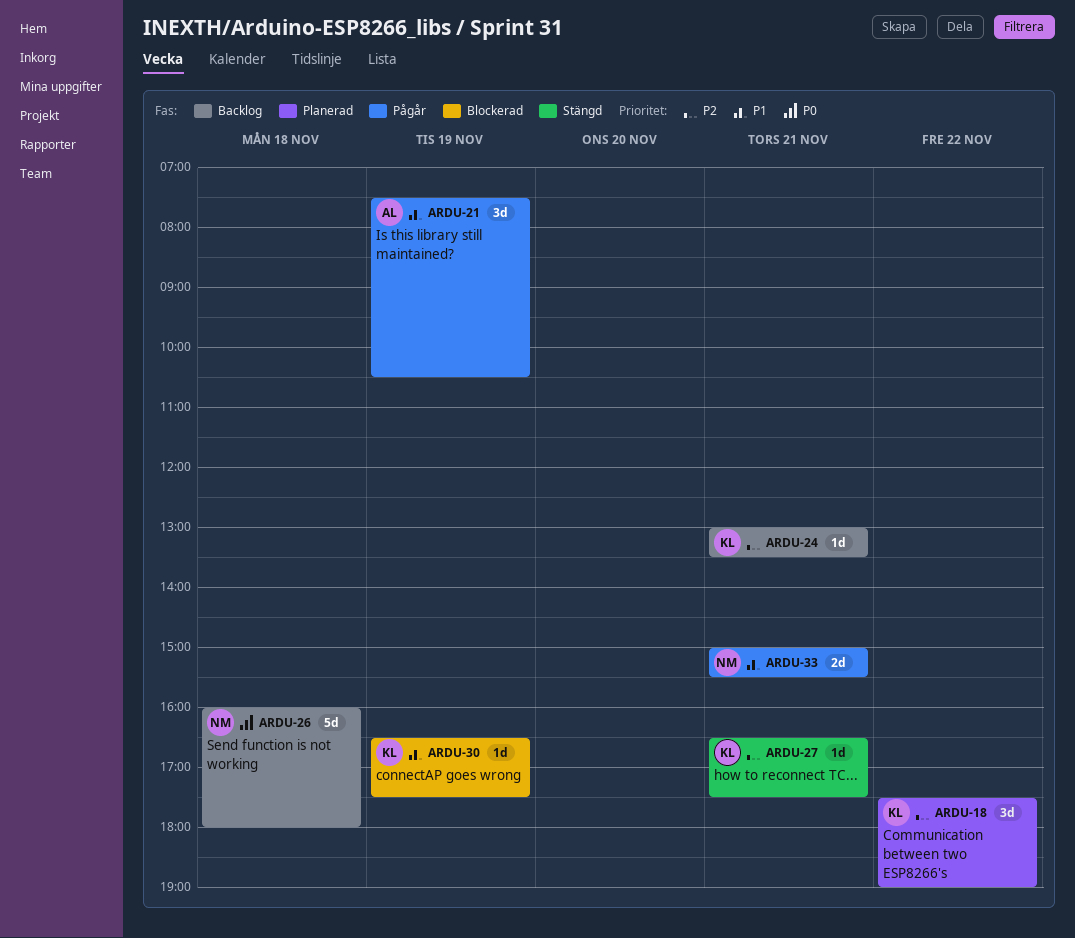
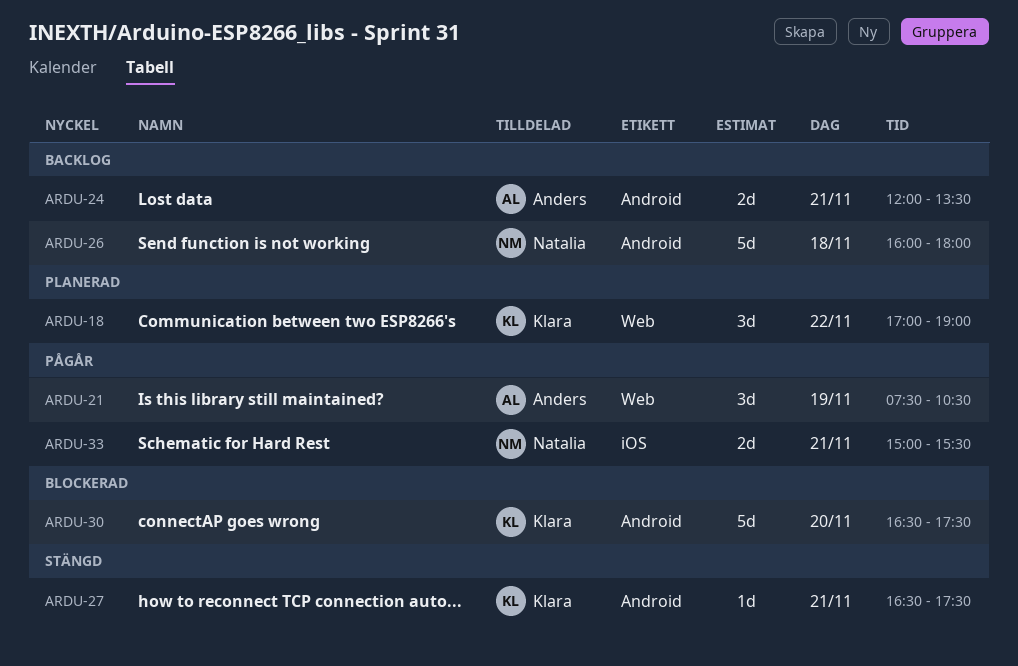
ARDU-18, begins: 17:30 -> 17:00
ARDU-24, owner: Klara -> Anders
ARDU-24, estimate: 1d -> 2d
ARDU-24, begins: 13:00 -> 12:00
ARDU-30, estimate: 1d -> 5d
ARDU-30, day: Nov 19 -> Nov 20

